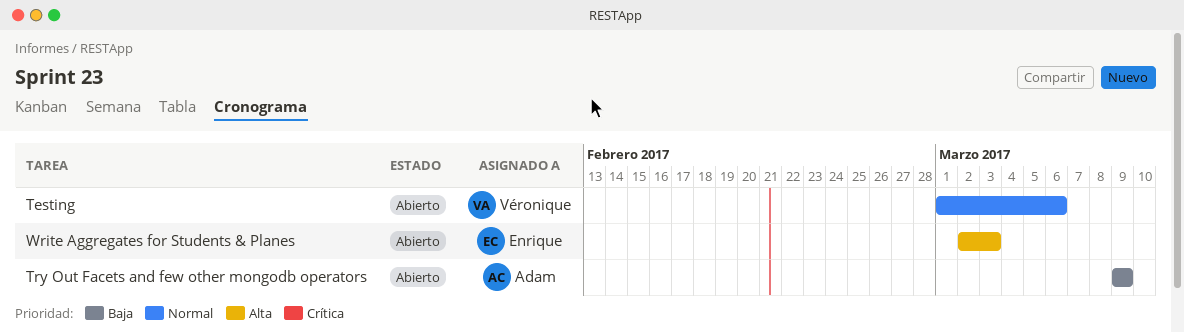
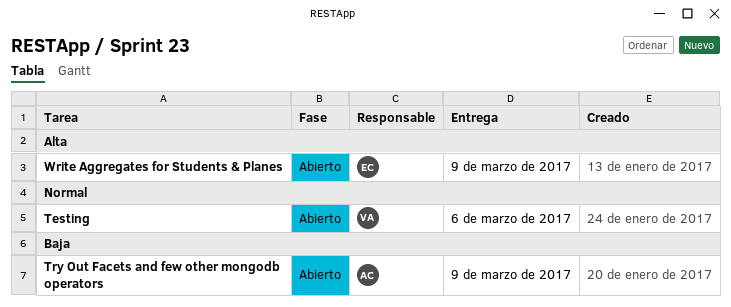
Write Aggregates for Students & Planes, due: Mar 3 -> Mar 9

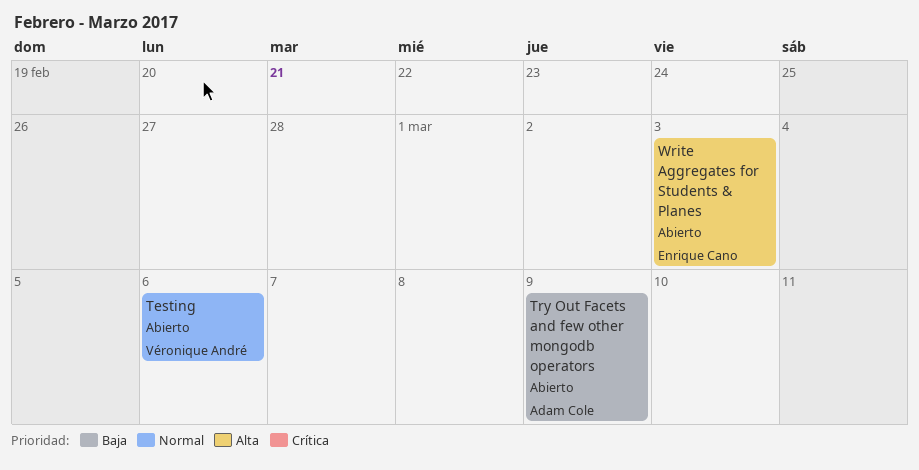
Write Aggregates for Students & Planes, due: Mar 9 -> Mar 3

